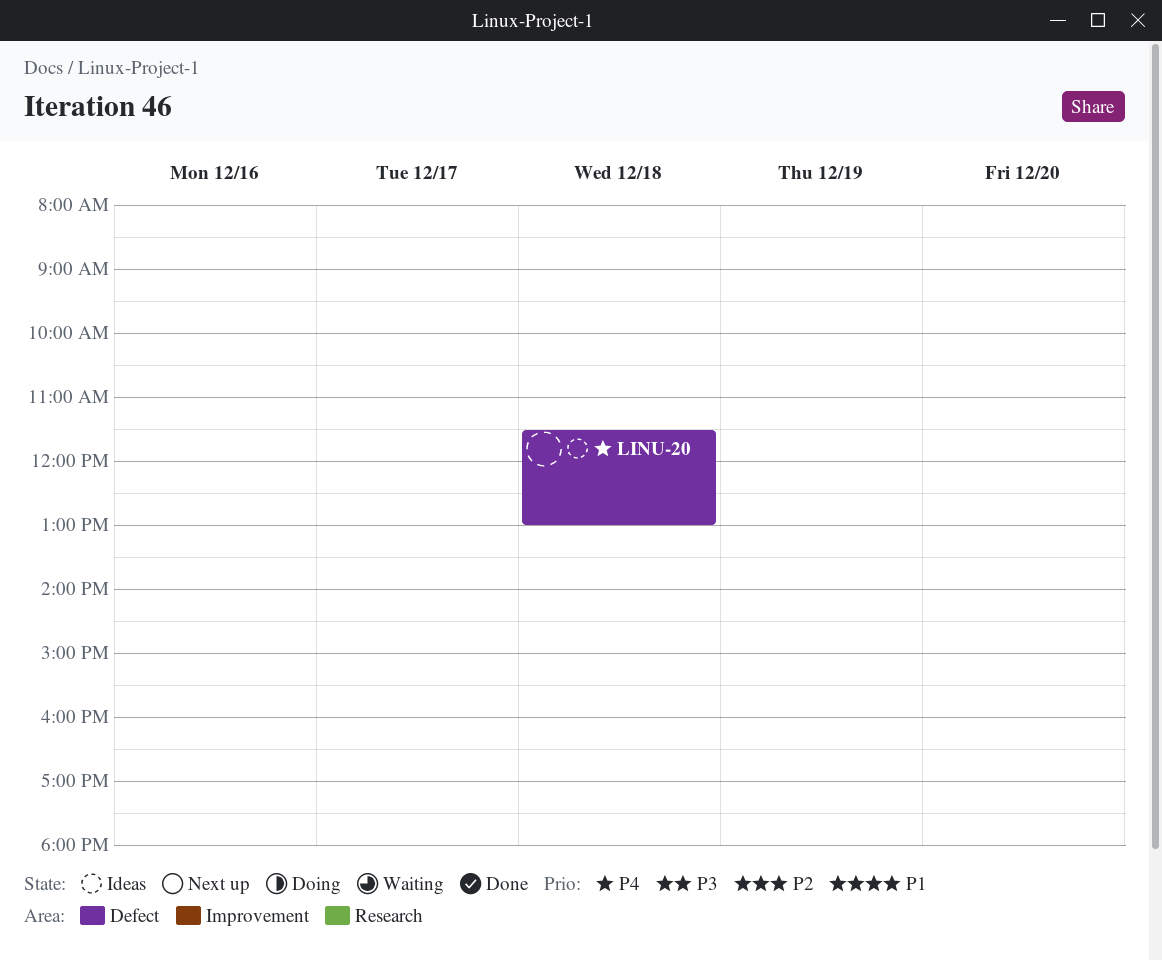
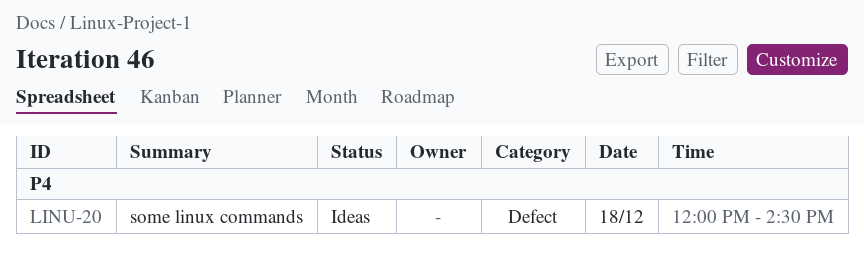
LINU-20, begins: 11:30 -> 12:00
LINU-20, ends: 13:00 -> 14:30

